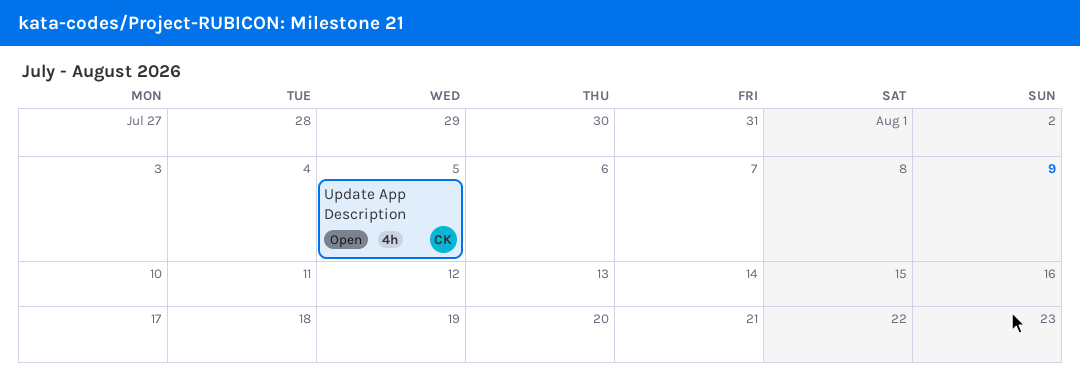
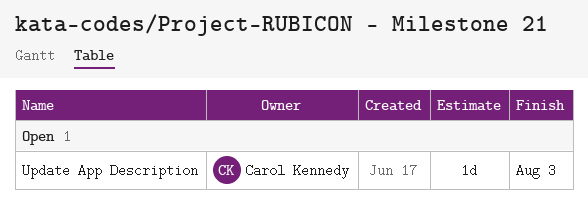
Update App Description, estimate: 4h -> 1d
Update App Description, due: Aug 5 -> Aug 3

